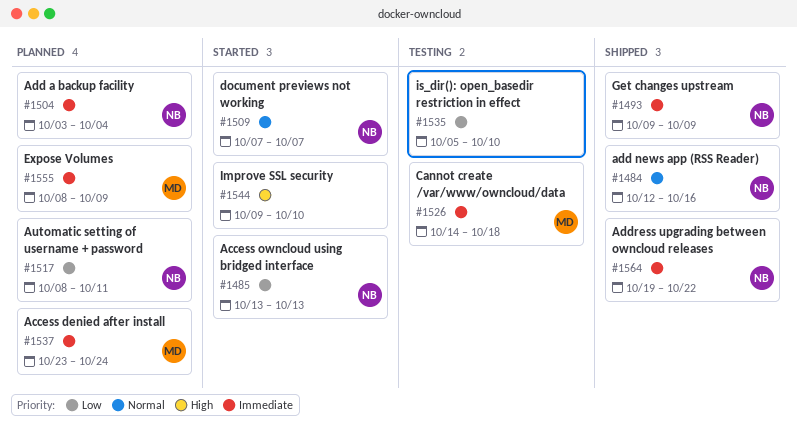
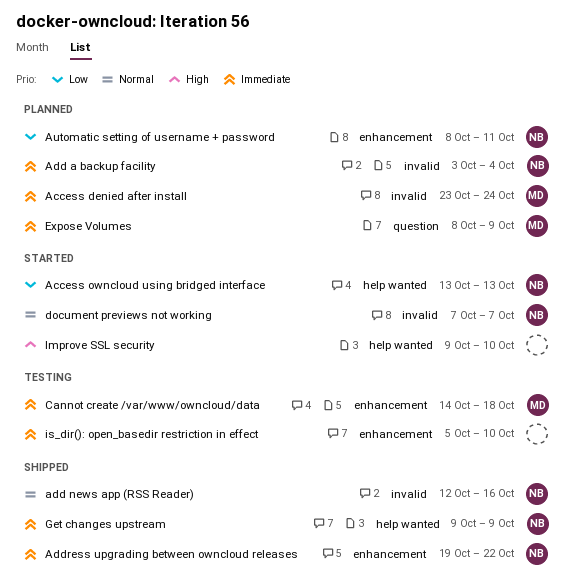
is_dir(): open_basedir restriction in effect, priority: Low -> Immediate

